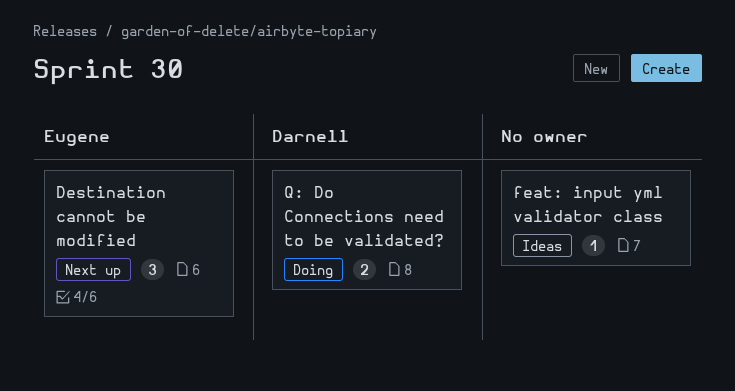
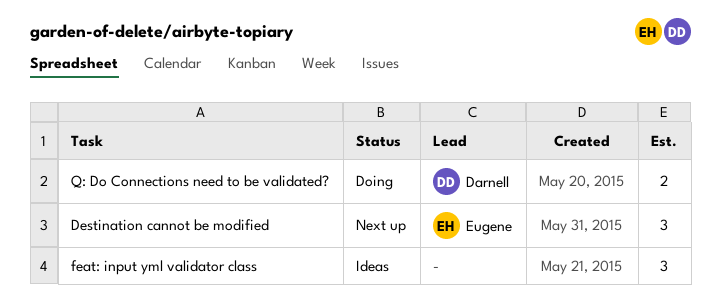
feat: input yml validator class, estimate: 1 -> 3

